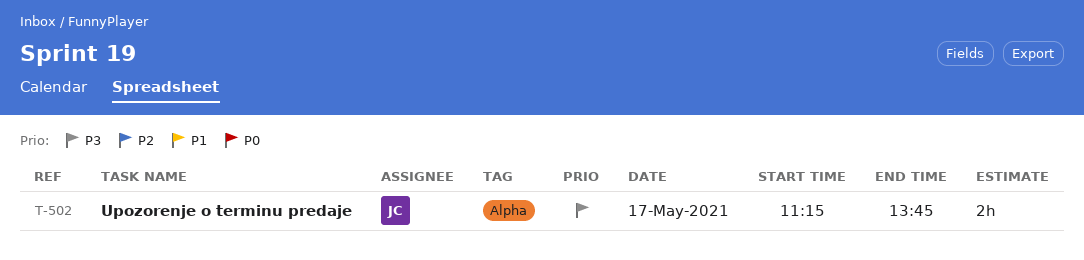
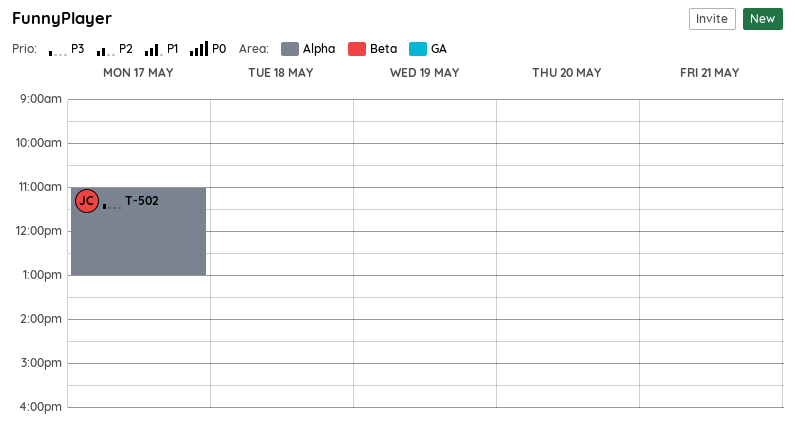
T-502, begins: 11:15 -> 11:00
T-502, ends: 13:45 -> 13:00

